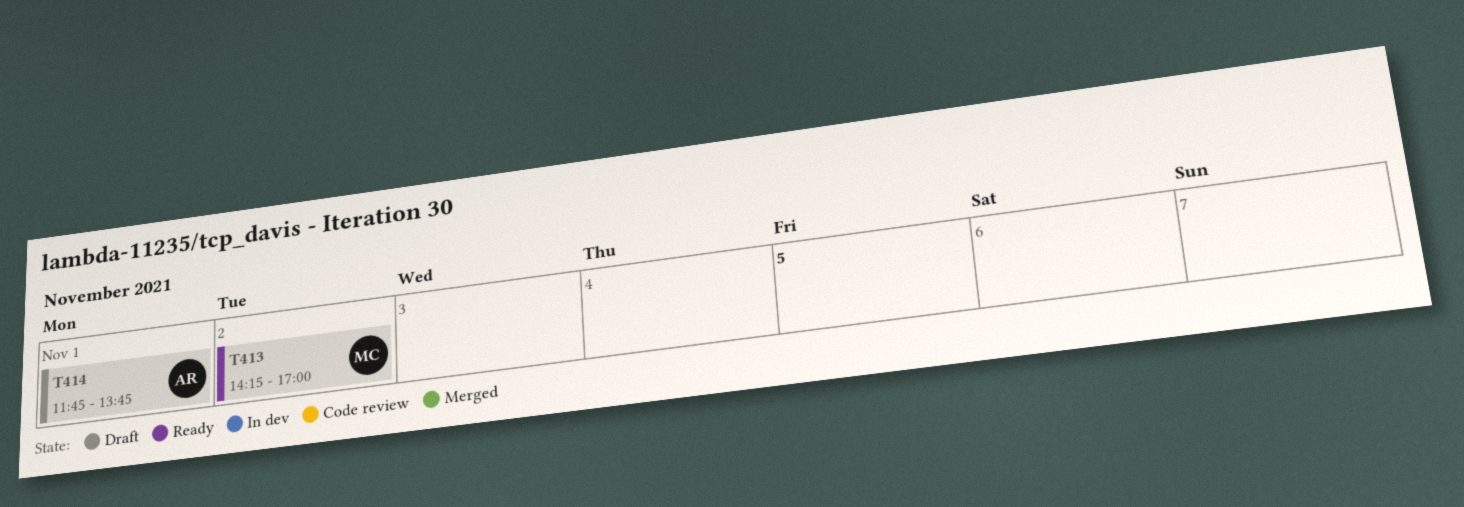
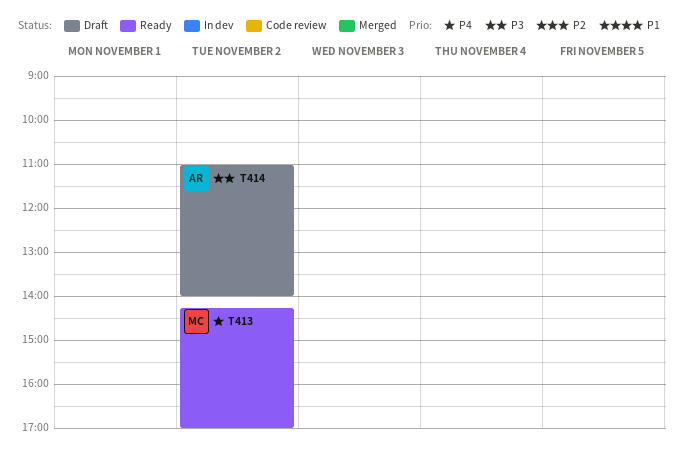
T414, day: Nov 1 -> Nov 2
T414, begins: 11:45 -> 11:00
T414, ends: 13:45 -> 14:00

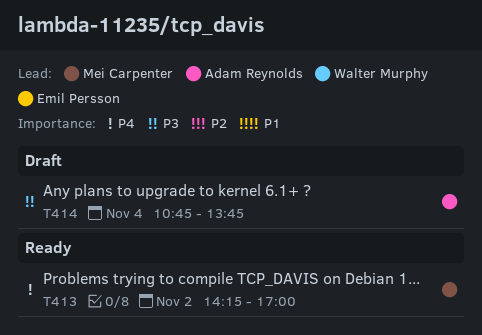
T414, day: Nov 2 -> Nov 4
T414, begins: 11:00 -> 10:45
T414, ends: 14:00 -> 13:45

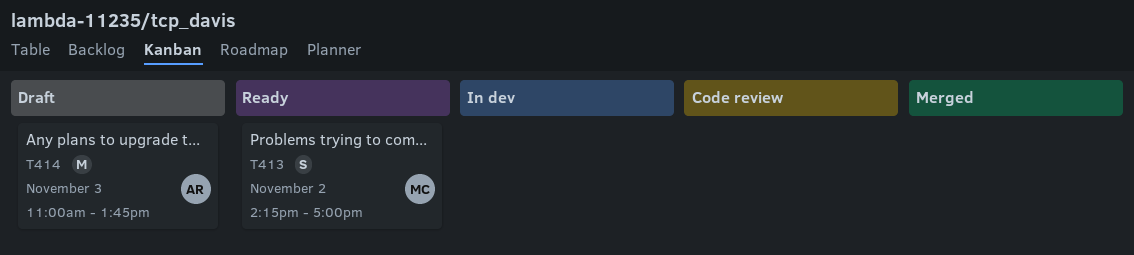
T414, day: Nov 4 -> Nov 3
T414, begins: 10:45 -> 11:00

